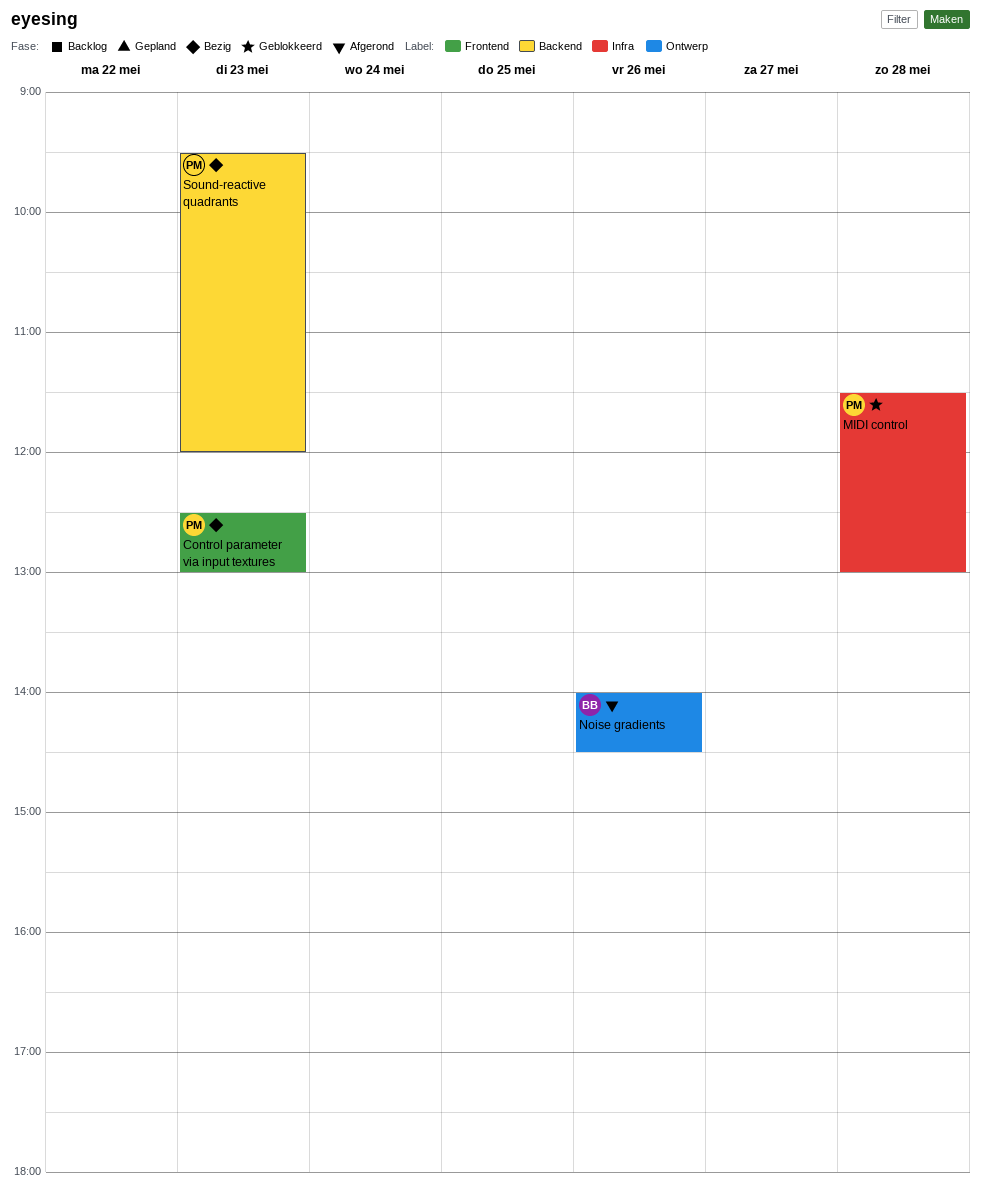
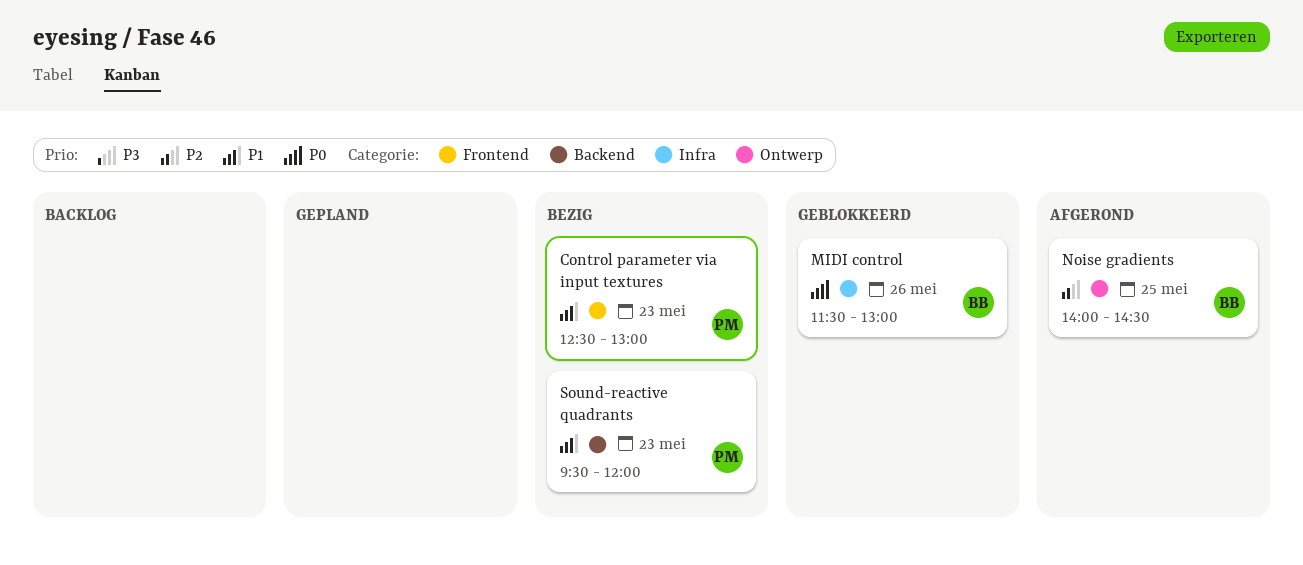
MIDI control, owner: PM -> BB
MIDI control, day: May 28 -> May 26
Noise gradients, day: May 26 -> May 25

